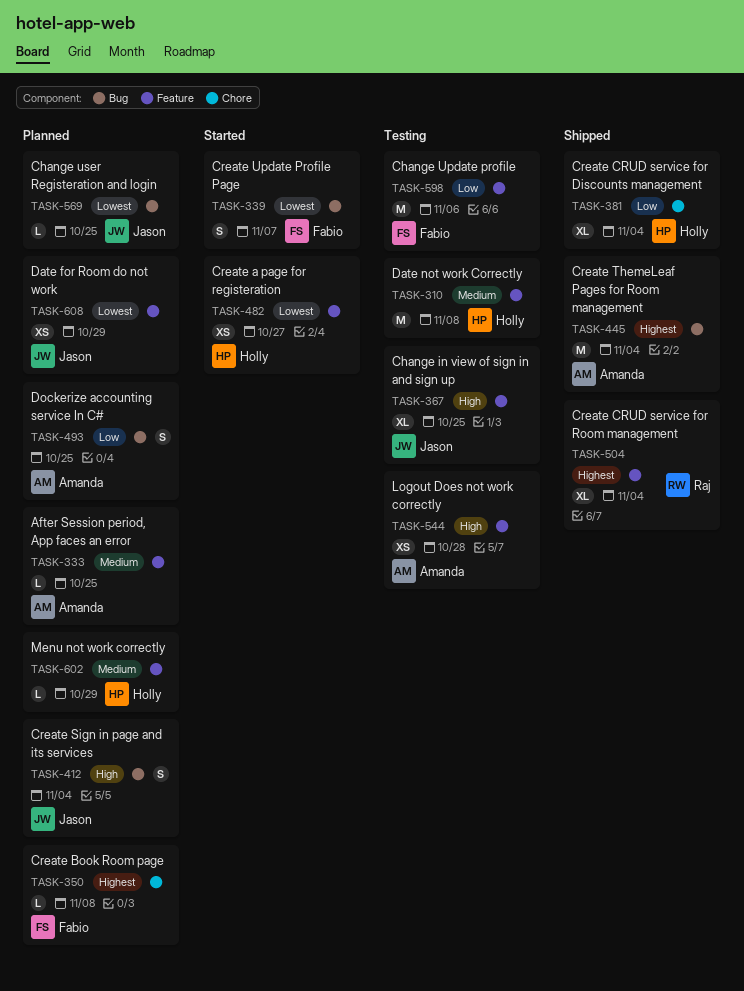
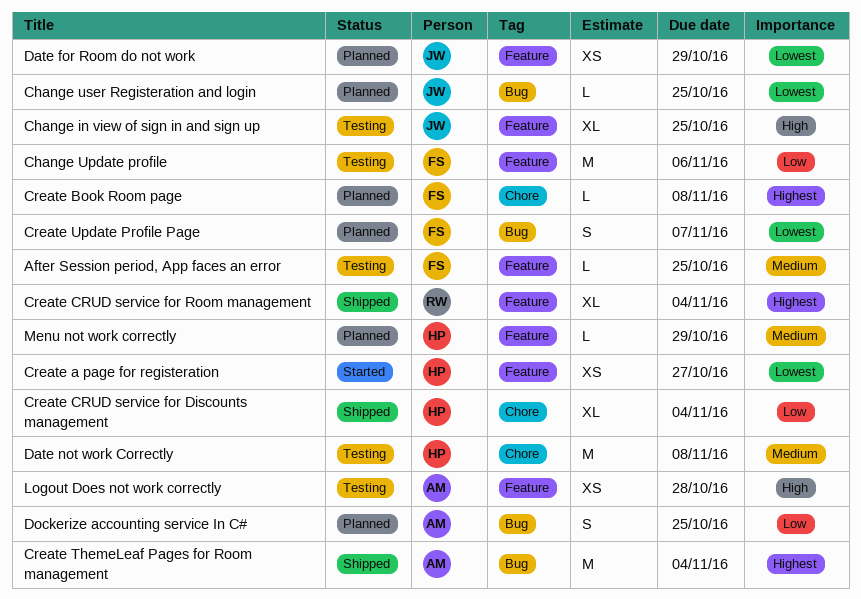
After Session period, App faces an error, status: Planned -> Testing
After Session period, App faces an error, owner: Amanda -> Fabio
Create Sign in page and its services: present -> none
Create Update Profile Page, status: Started -> Planned
Date not work Correctly, label: Feature -> Chore

